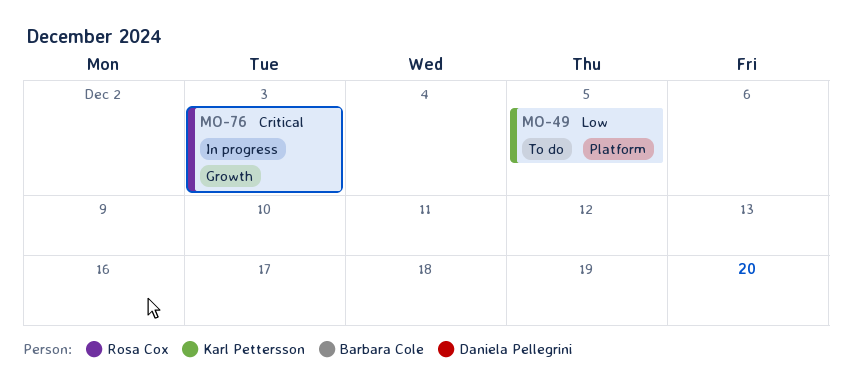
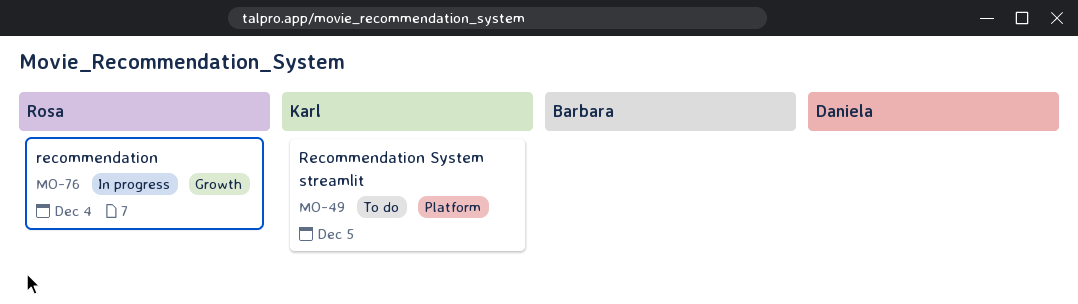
MO-76, due: Dec 3 -> Dec 4

